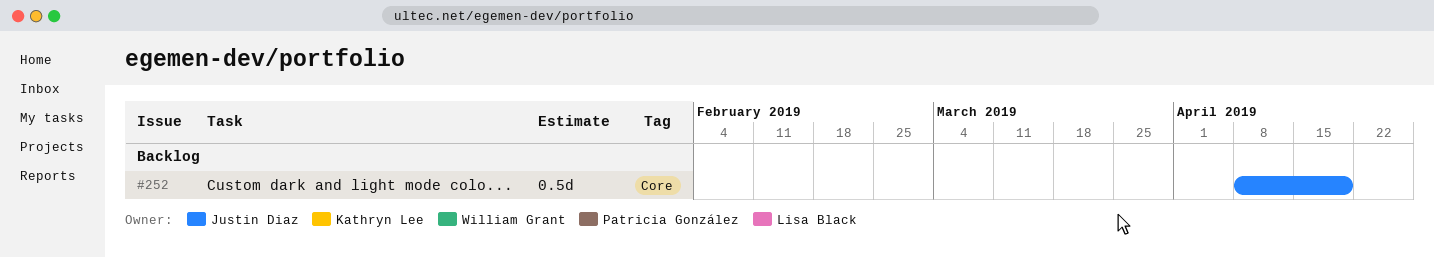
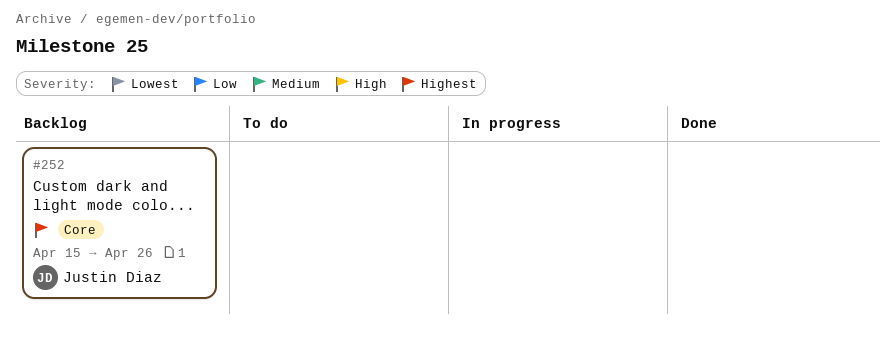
#252, start: Apr 8 -> Apr 15
#252, due: Apr 19 -> Apr 26

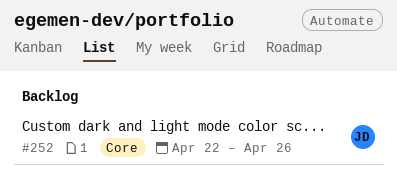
#252, start: Apr 15 -> Apr 22

